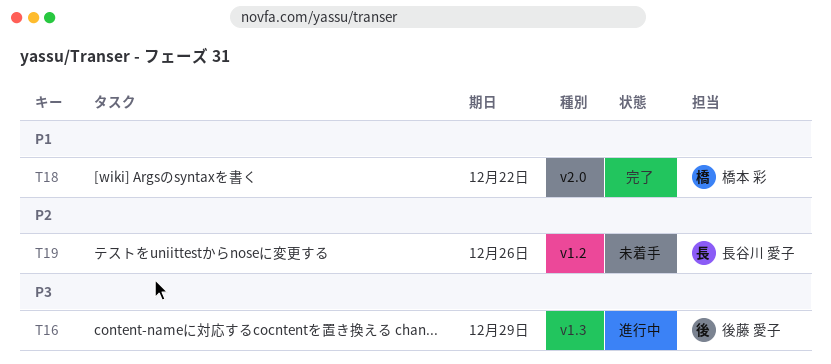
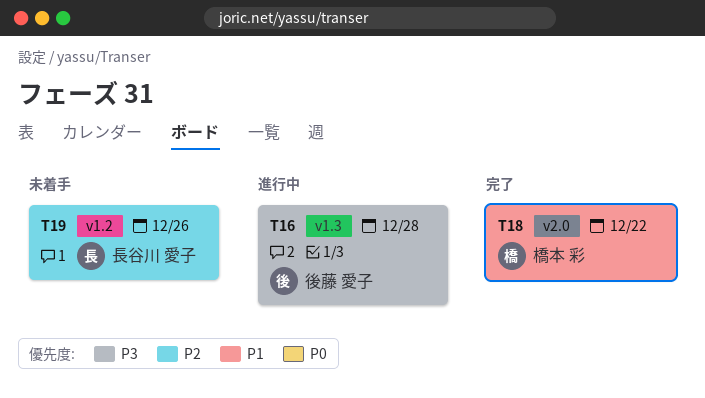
T16, due: Dec 29 -> Dec 28

